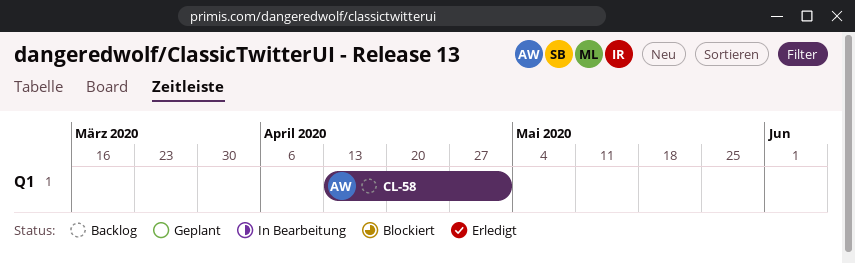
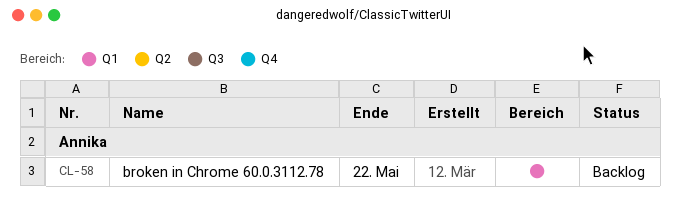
CL-58, due: May 1 -> May 22

